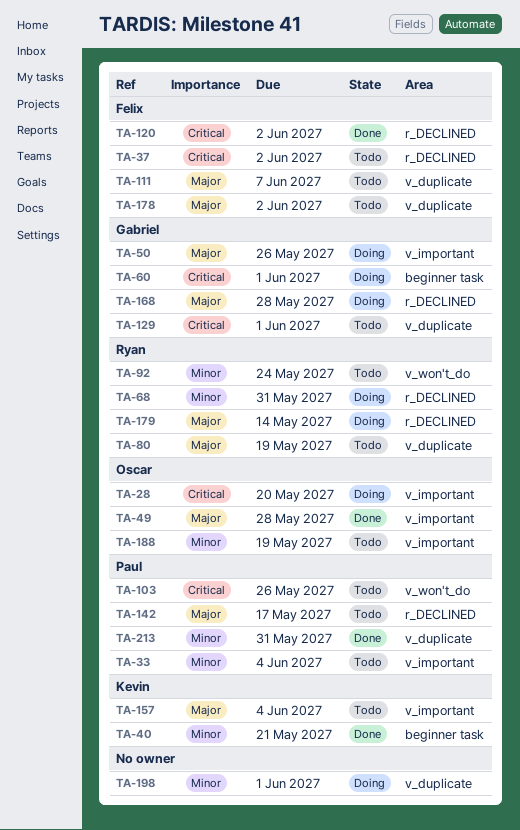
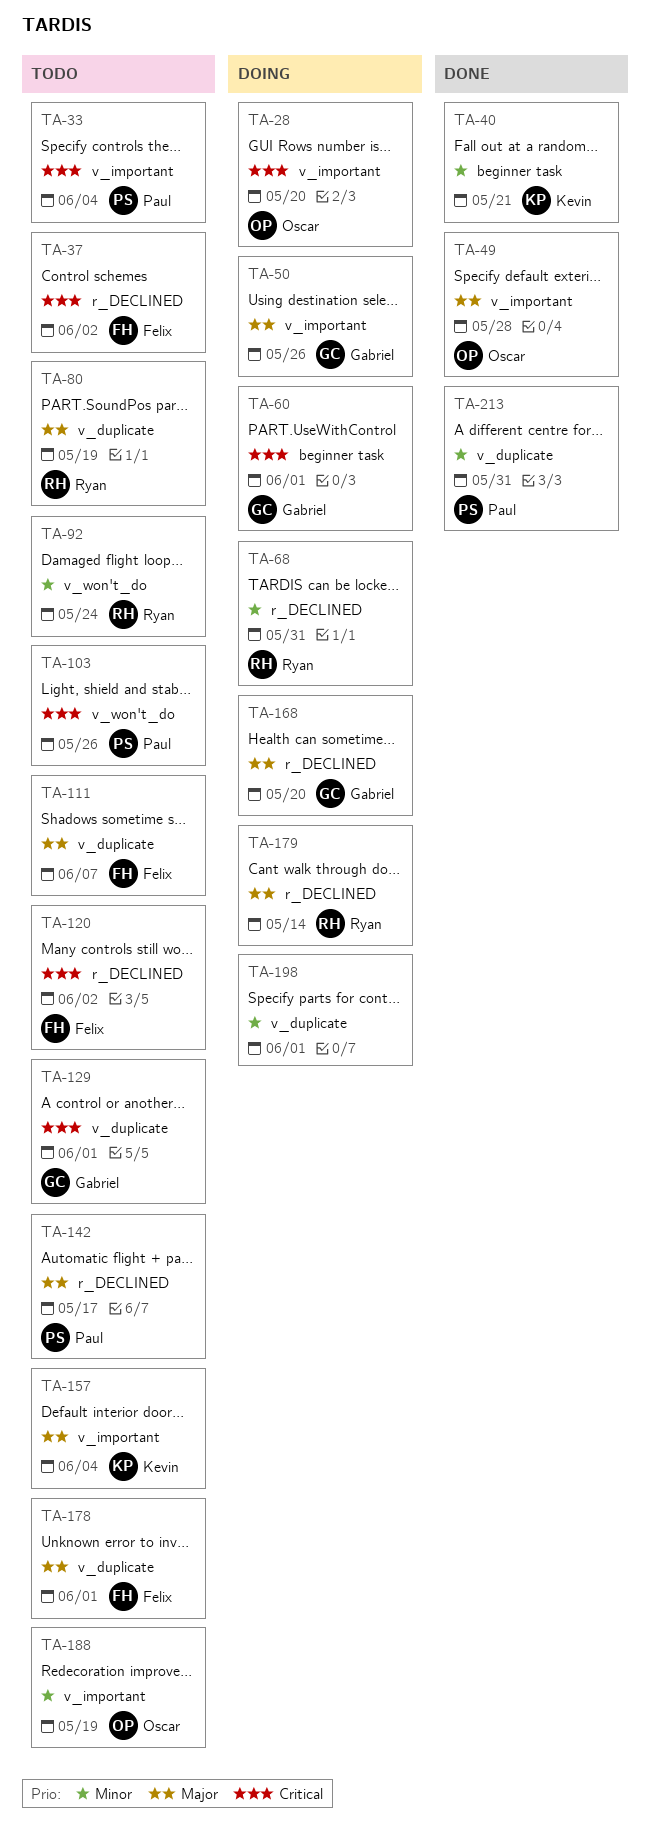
TA-33, priority: Minor -> Critical
TA-120, status: Done -> Todo
TA-168, due: May 28 -> May 20
TA-178, due: Jun 2 -> Jun 1

